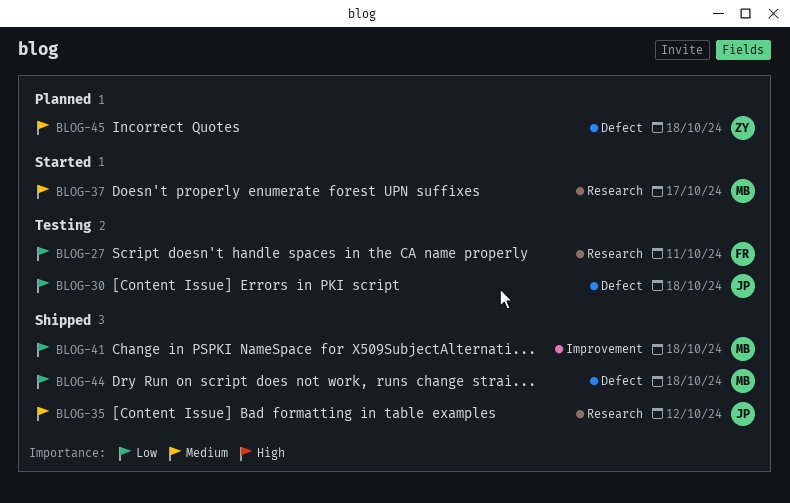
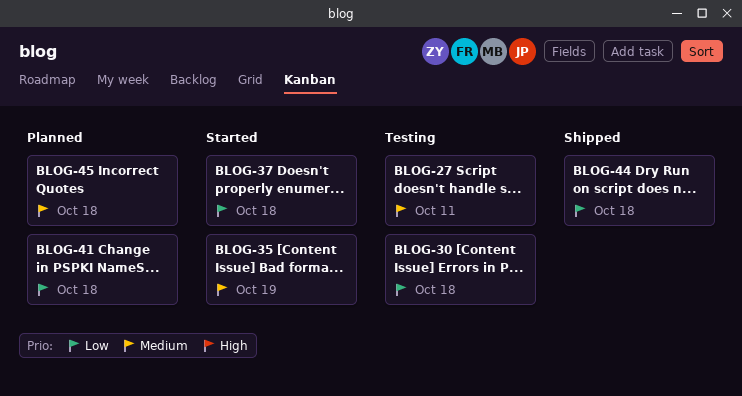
BLOG-27, priority: Low -> Medium
BLOG-35, status: Shipped -> Started
BLOG-35, due: Oct 12 -> Oct 19
BLOG-37, priority: Medium -> Low
BLOG-37, due: Oct 17 -> Oct 18
BLOG-41, status: Shipped -> Planned

